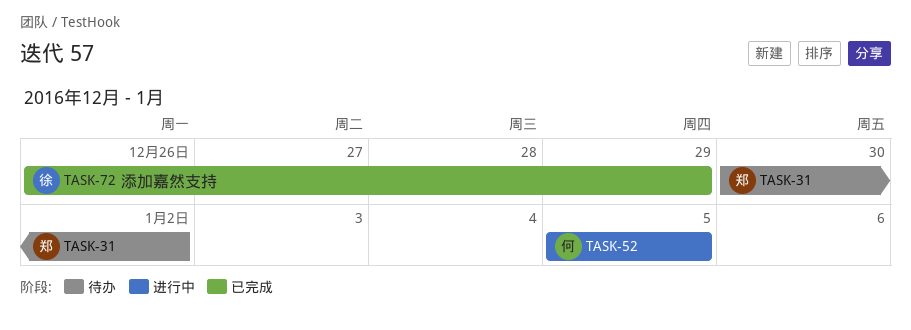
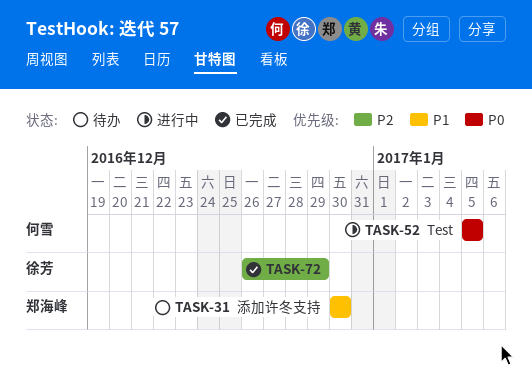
TASK-31, due: Jan 2 -> Dec 30

